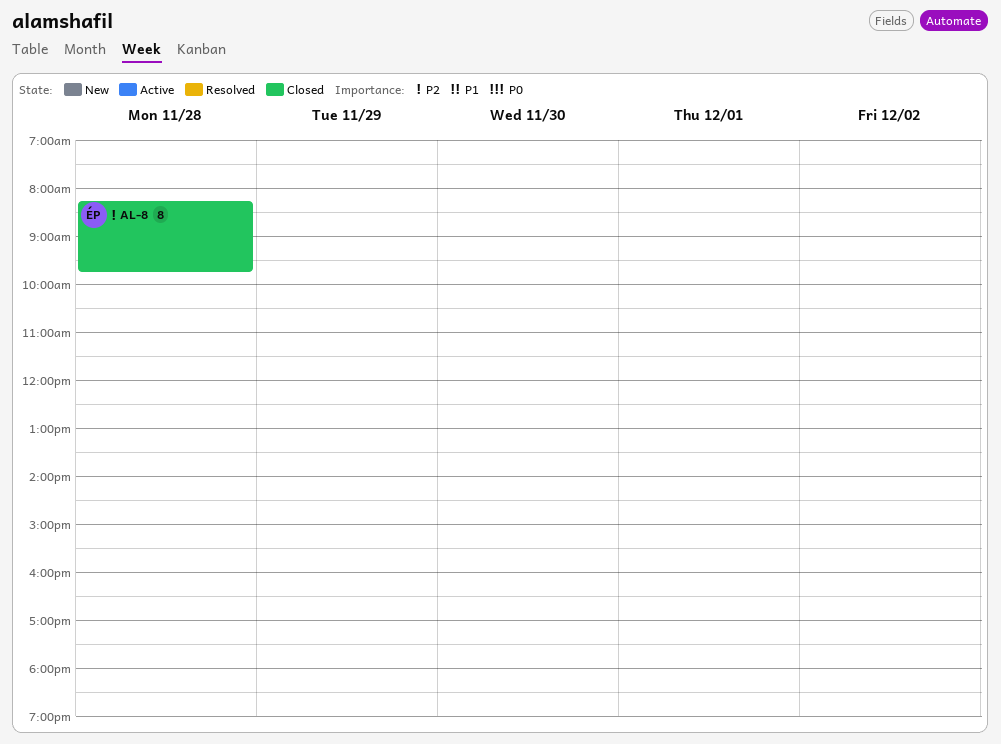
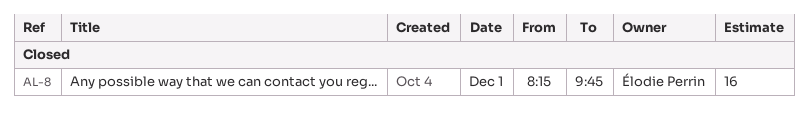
AL-8, estimate: 8 -> 16
AL-8, day: Nov 28 -> Dec 1

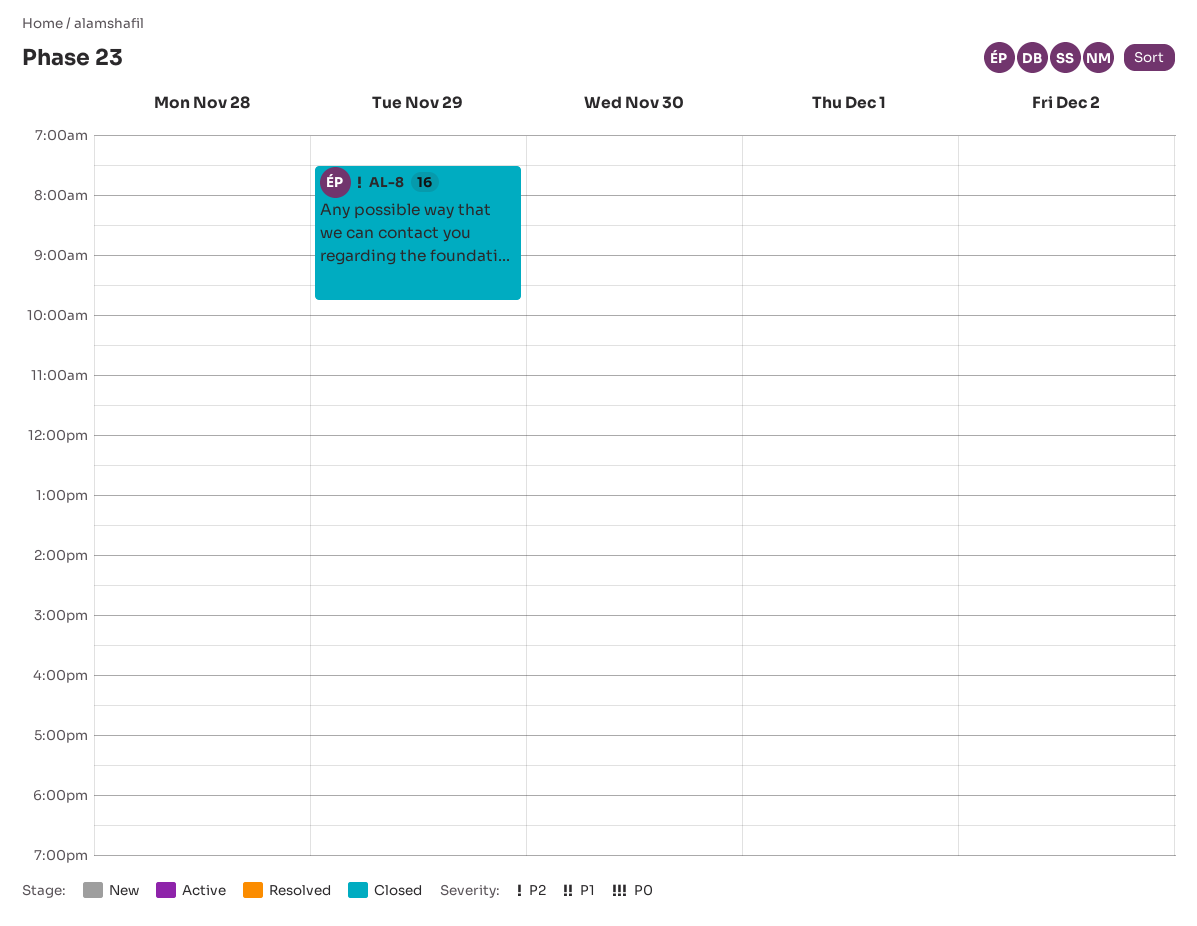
AL-8, day: Dec 1 -> Nov 29
AL-8, begins: 08:15 -> 07:30

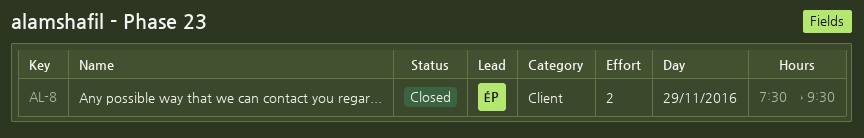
AL-8, estimate: 16 -> 2
AL-8, ends: 09:45 -> 09:30

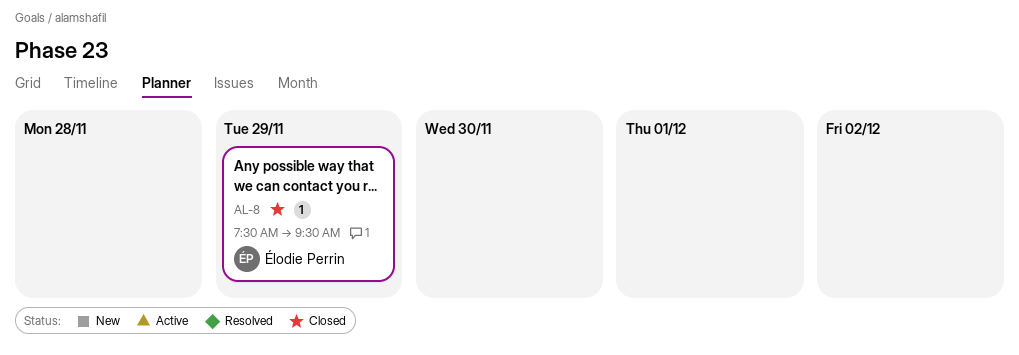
AL-8, estimate: 2 -> 1

